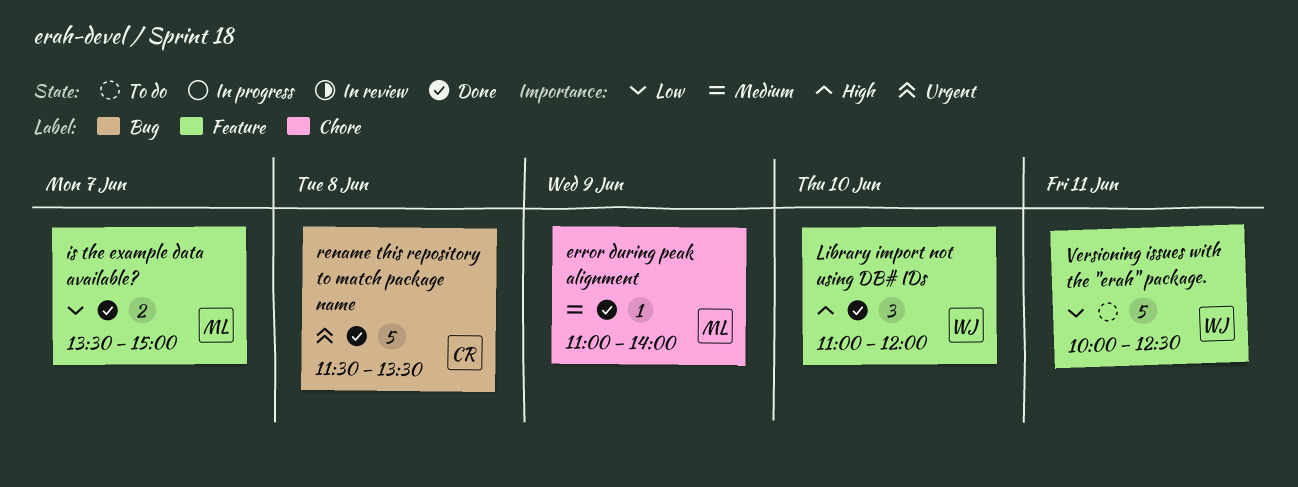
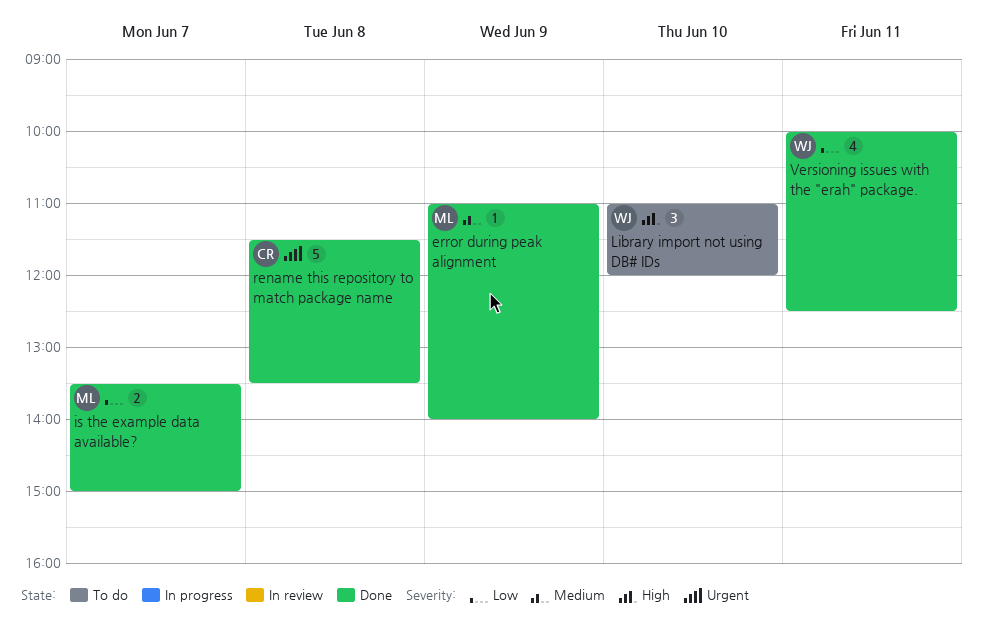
Library import not using DB# IDs, status: Done -> To do
Versioning issues with the "erah" package., status: To do -> Done
Versioning issues with the "erah" package., estimate: 5 -> 4

